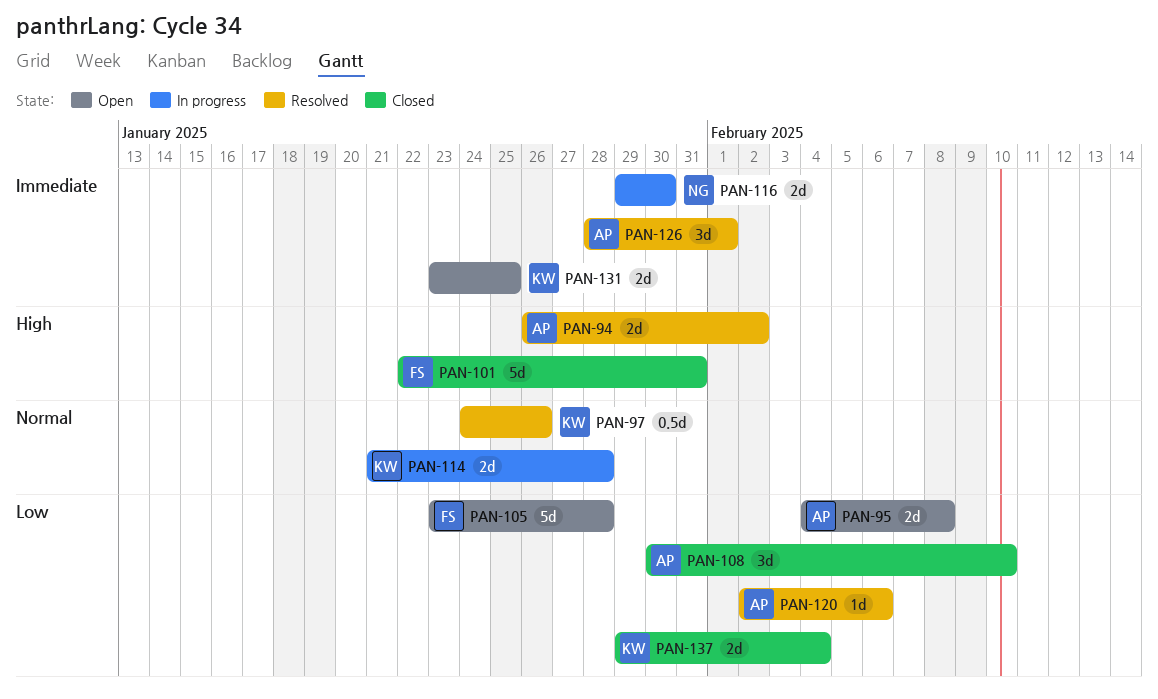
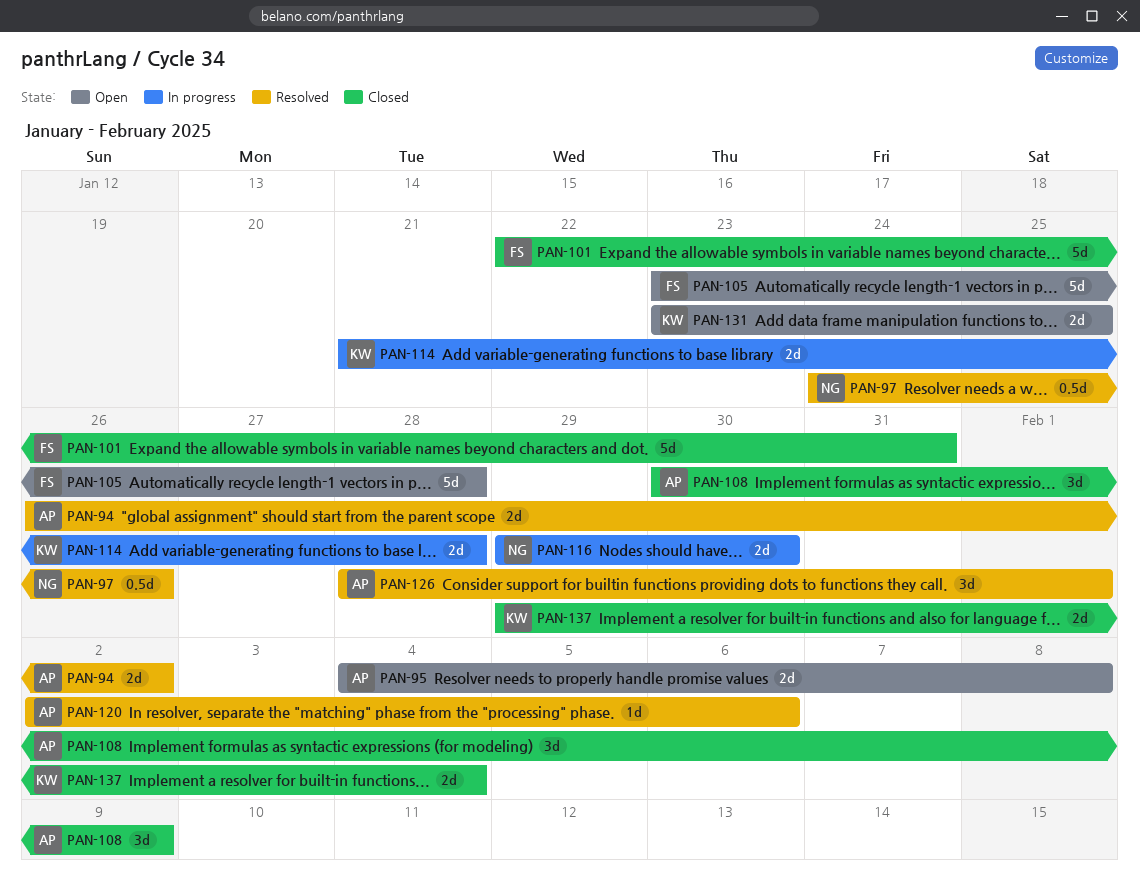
PAN-97, owner: KW -> NG
PAN-108, due: Feb 10 -> Feb 9

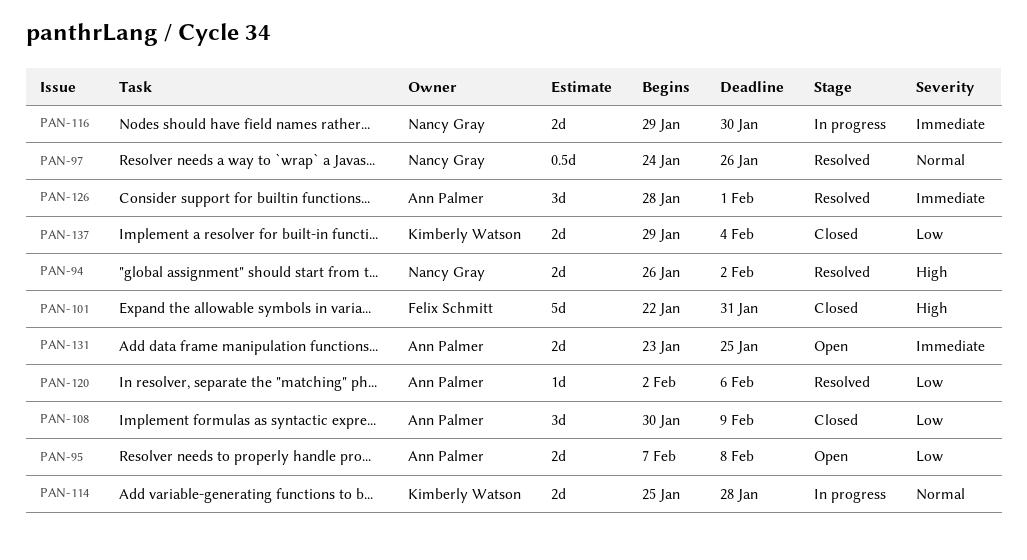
PAN-94, owner: Ann Palmer -> Nancy Gray
PAN-95, start: Feb 4 -> Feb 7
PAN-105: present -> none
PAN-114, start: Jan 21 -> Jan 25
PAN-131, owner: Kimberly Watson -> Ann Palmer

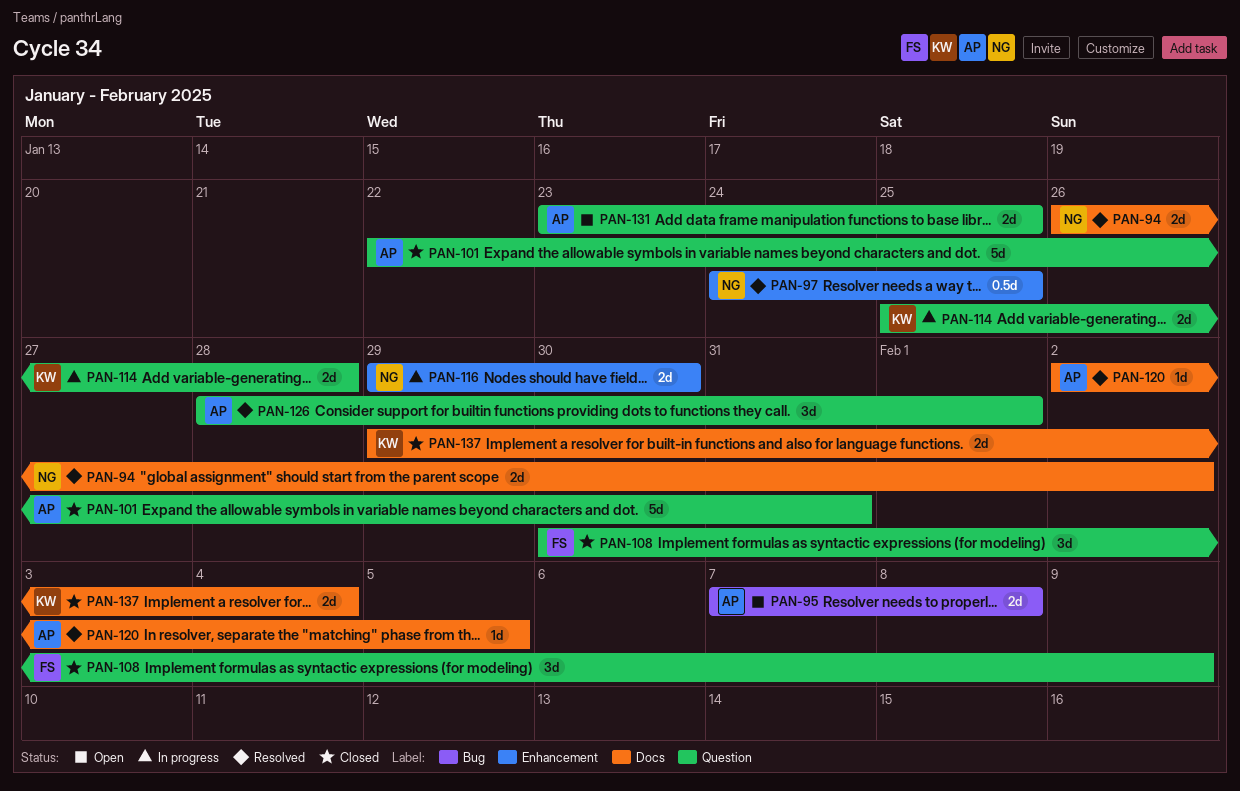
PAN-97, due: Jan 26 -> Jan 25
PAN-101, owner: Felix Schmitt -> Ann Palmer
PAN-108, owner: Ann Palmer -> Felix Schmitt
PAN-120, due: Feb 6 -> Feb 5

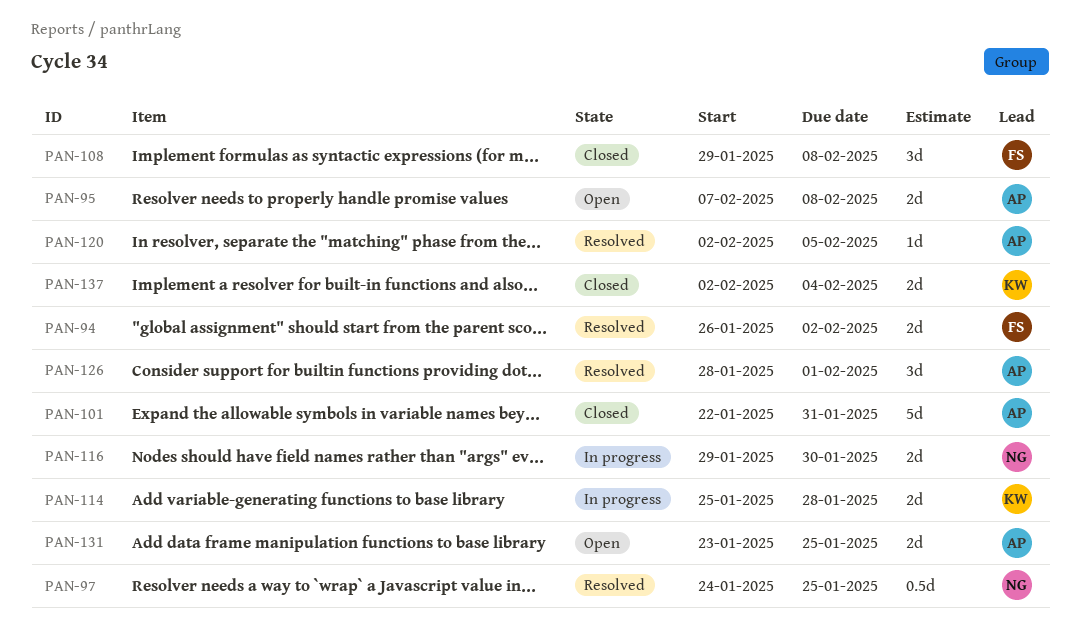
PAN-94, owner: NG -> FS
PAN-108, start: Jan 30 -> Jan 29
PAN-108, due: Feb 9 -> Feb 8
PAN-137, start: Jan 29 -> Feb 2

